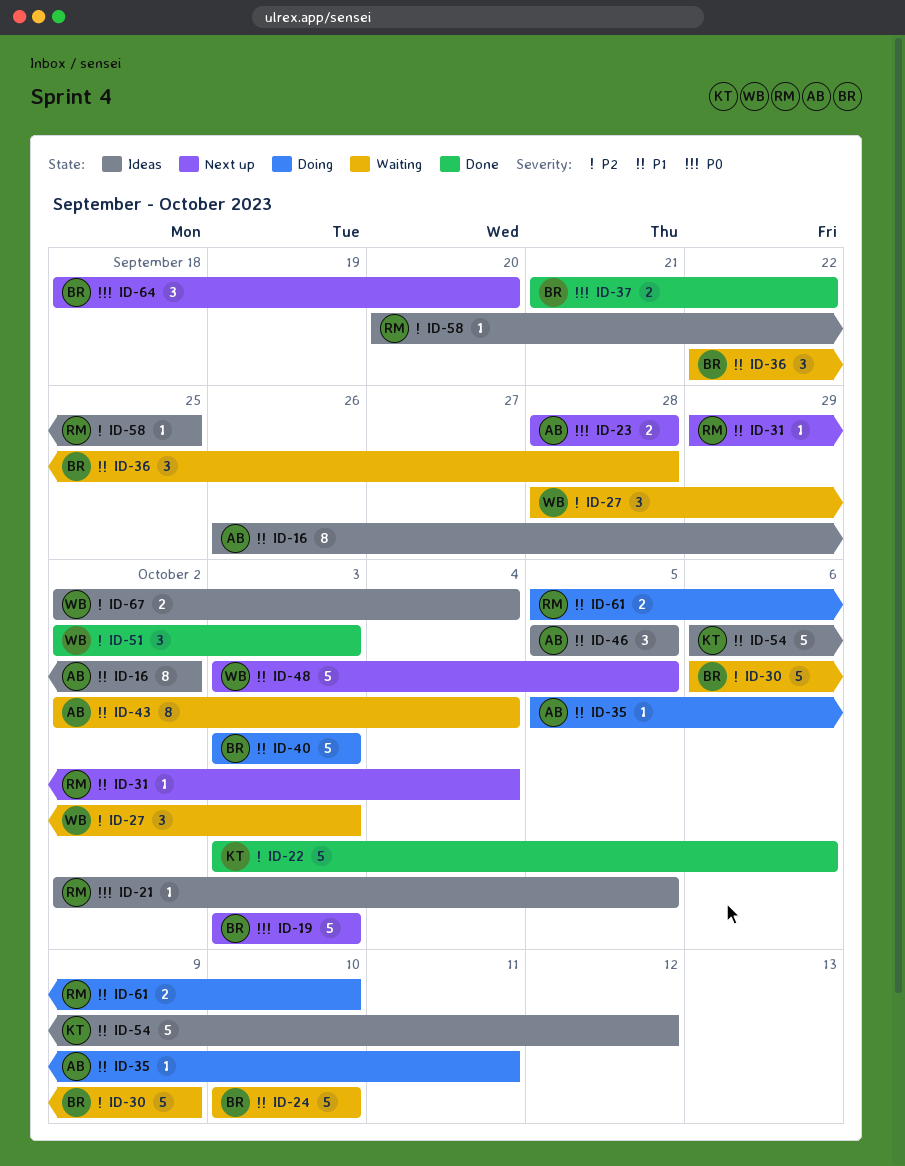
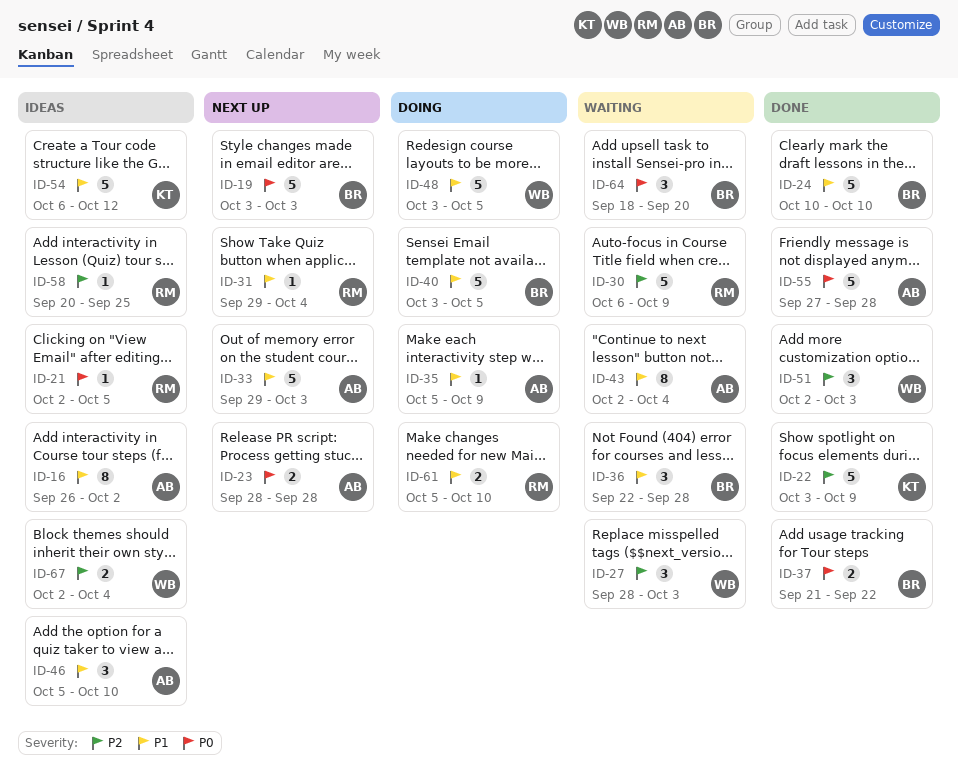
ID-22, due: Oct 6 -> Oct 9
ID-24, status: Waiting -> Done
ID-30, owner: BR -> RM
ID-33: none -> present
ID-35, due: Oct 11 -> Oct 9
ID-40, due: Oct 3 -> Oct 5
ID-46, due: Oct 5 -> Oct 10
ID-48, status: Next up -> Doing
ID-55: none -> present
ID-64, status: Next up -> Waiting

